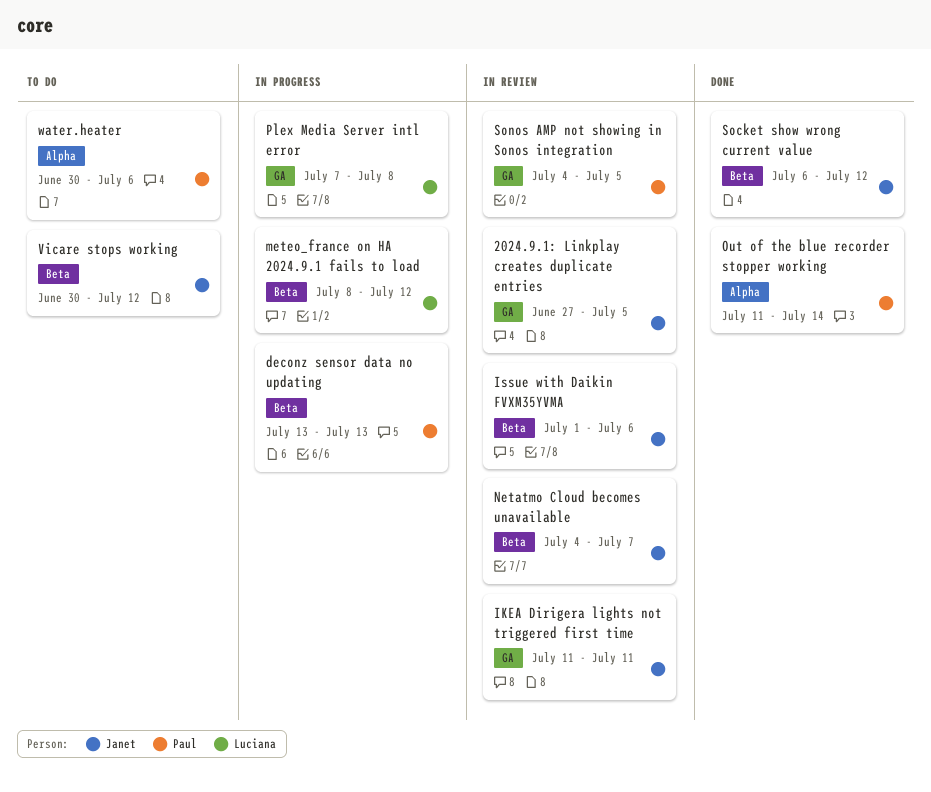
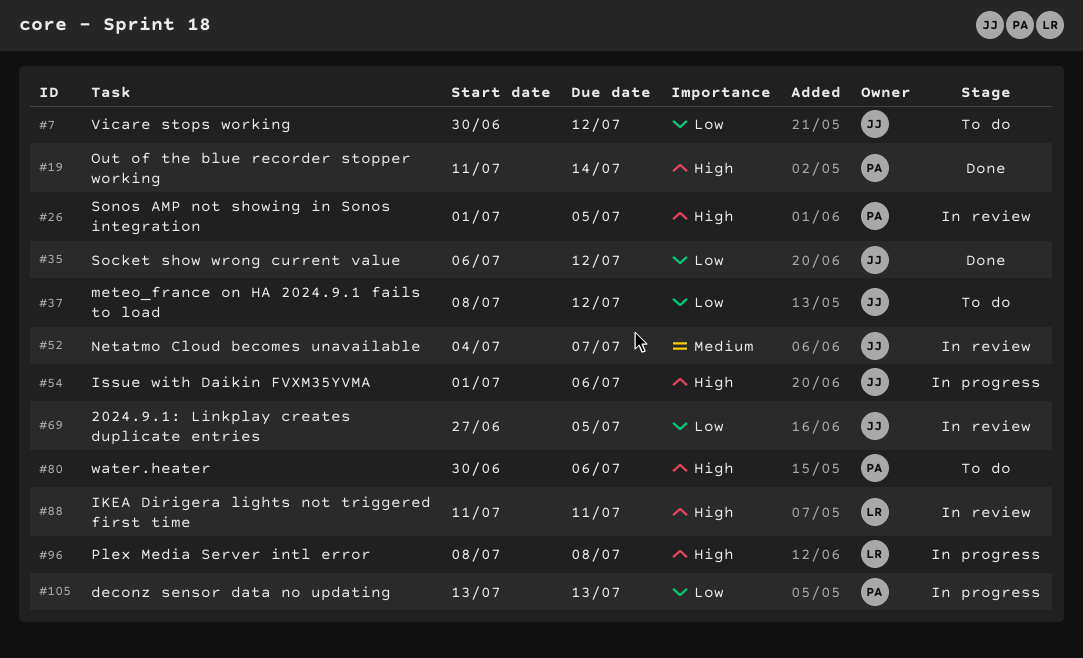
IKEA Dirigera lights not triggered first time, owner: Janet -> Luciana
Issue with Daikin FVXM35YVMA, status: In review -> In progress
meteo_france on HA 2024.9.1 fails to load, status: In progress -> To do
meteo_france on HA 2024.9.1 fails to load, owner: Luciana -> Janet
Plex Media Server intl error, start: Jul 7 -> Jul 8
Sonos AMP not showing in Sonos integration, start: Jul 4 -> Jul 1

